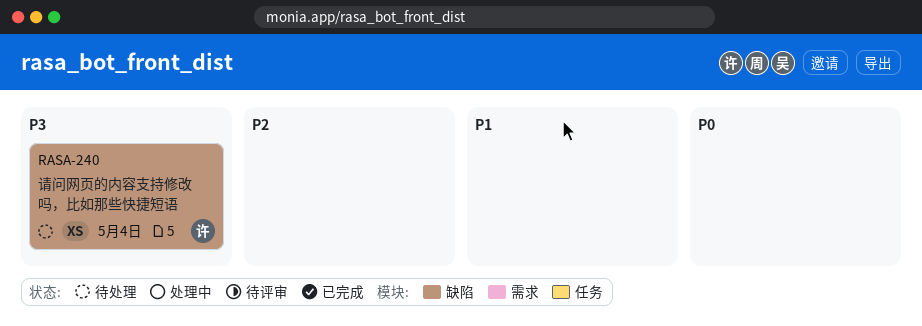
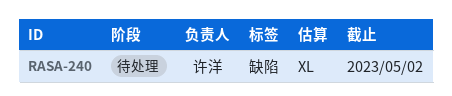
RASA-240, estimate: XS -> XL
RASA-240, due: May 4 -> May 2

